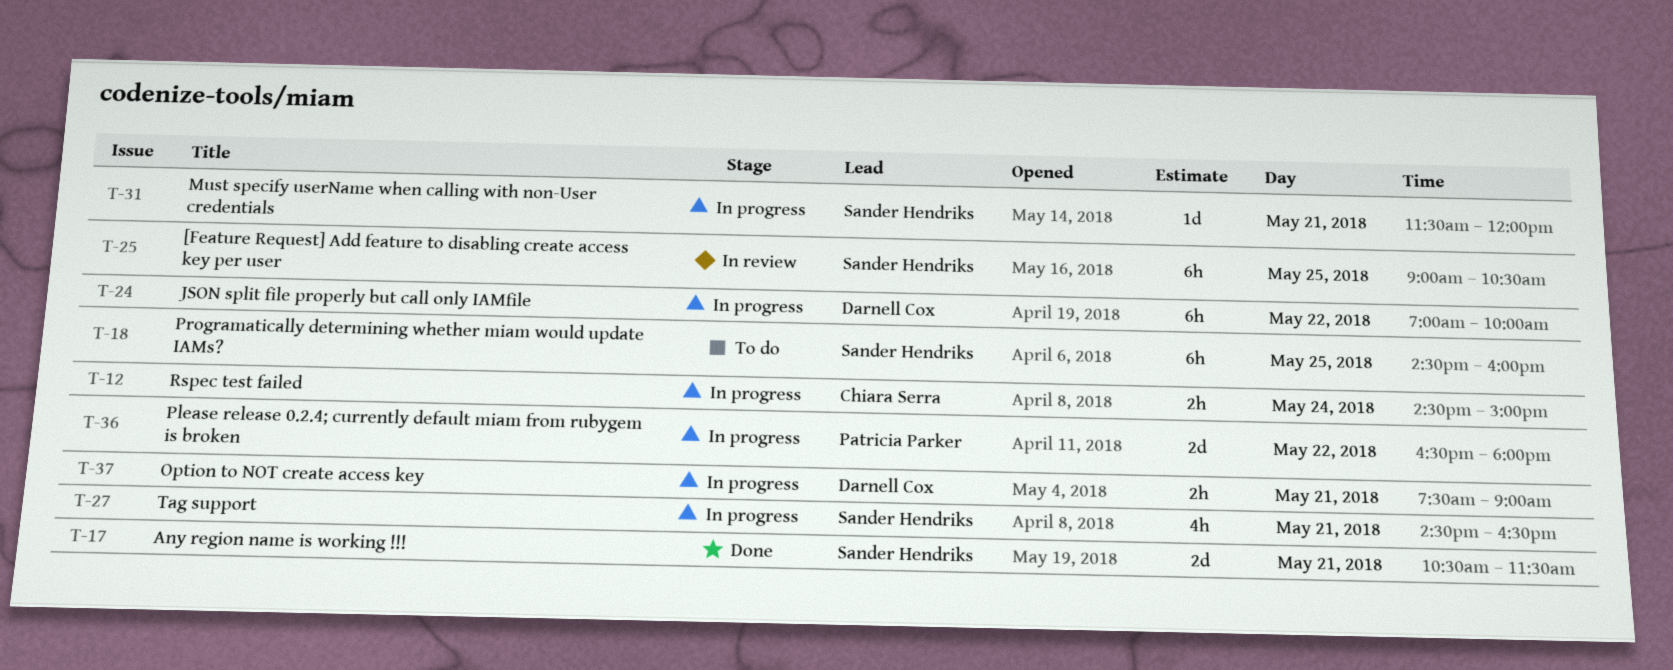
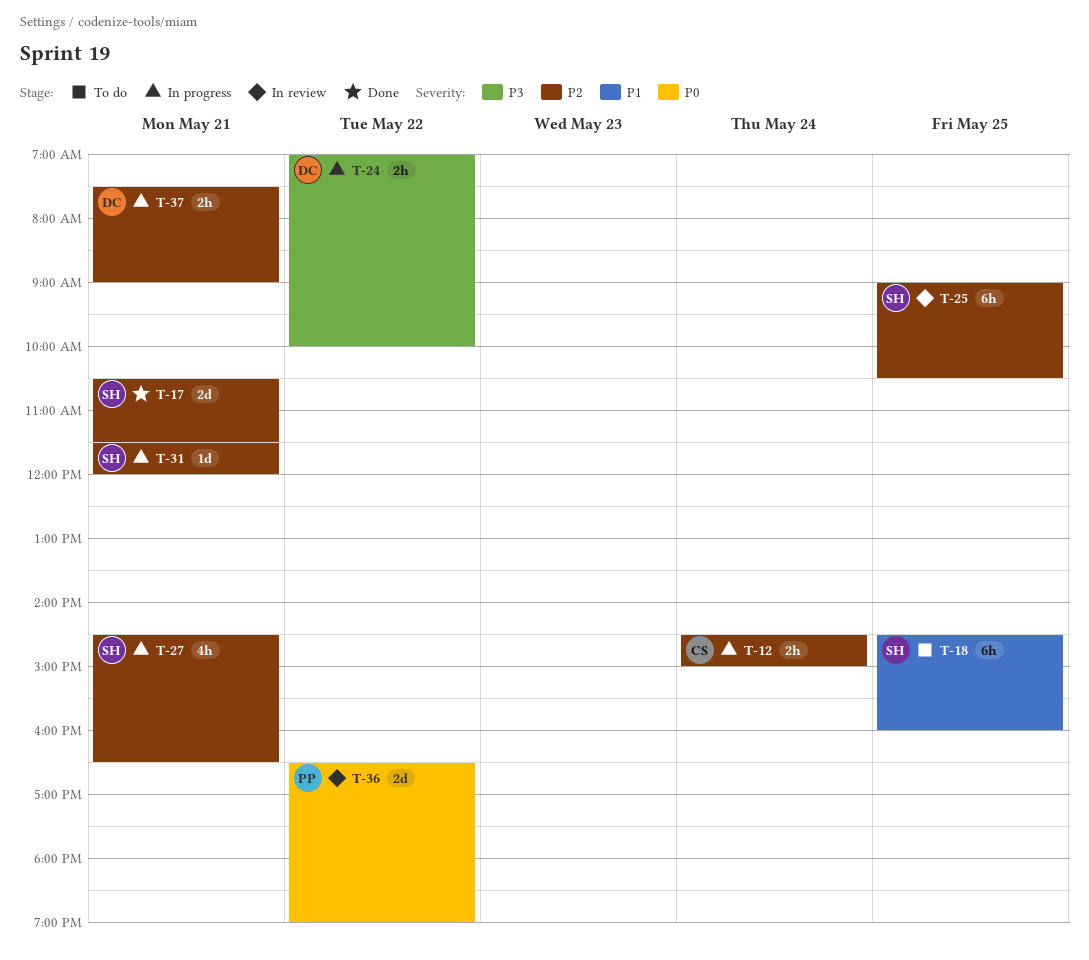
T-24, estimate: 6h -> 2h
T-36, status: In progress -> In review
T-36, ends: 18:00 -> 19:00

